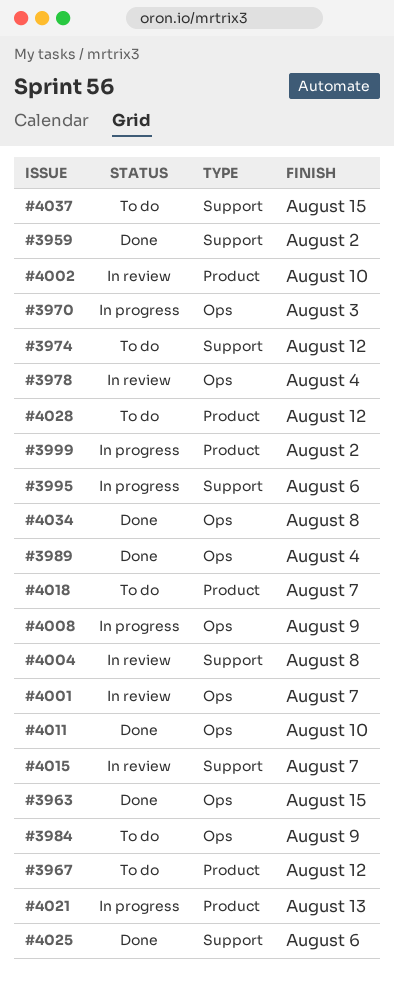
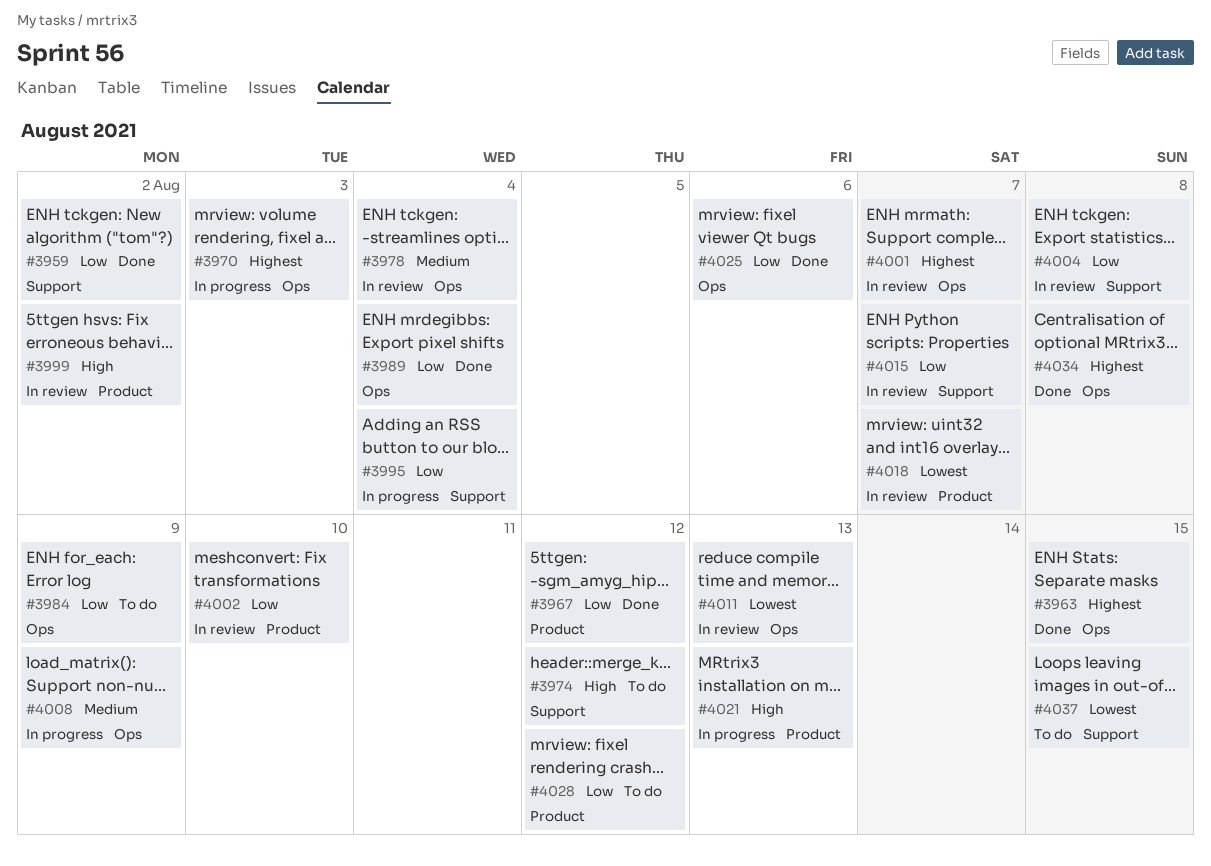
#3967, status: To do -> Done
#3995, due: Aug 6 -> Aug 4
#3999, status: In progress -> In review
#4011, status: Done -> In review
#4011, due: Aug 10 -> Aug 13
#4018, status: To do -> In review
#4025, label: Support -> Ops

